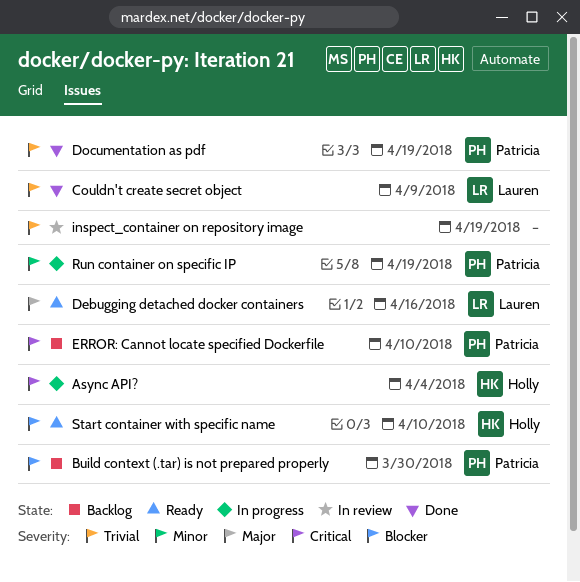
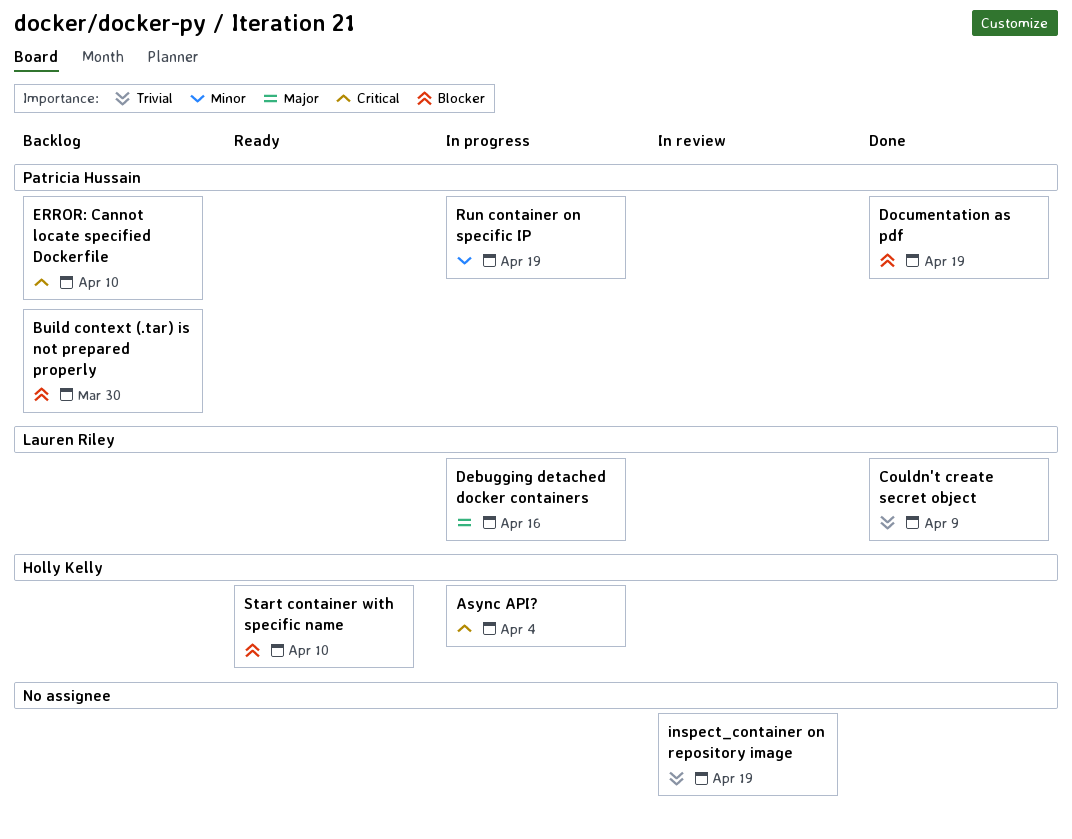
Debugging detached docker containers, status: Ready -> In progress
Documentation as pdf, priority: Trivial -> Blocker

